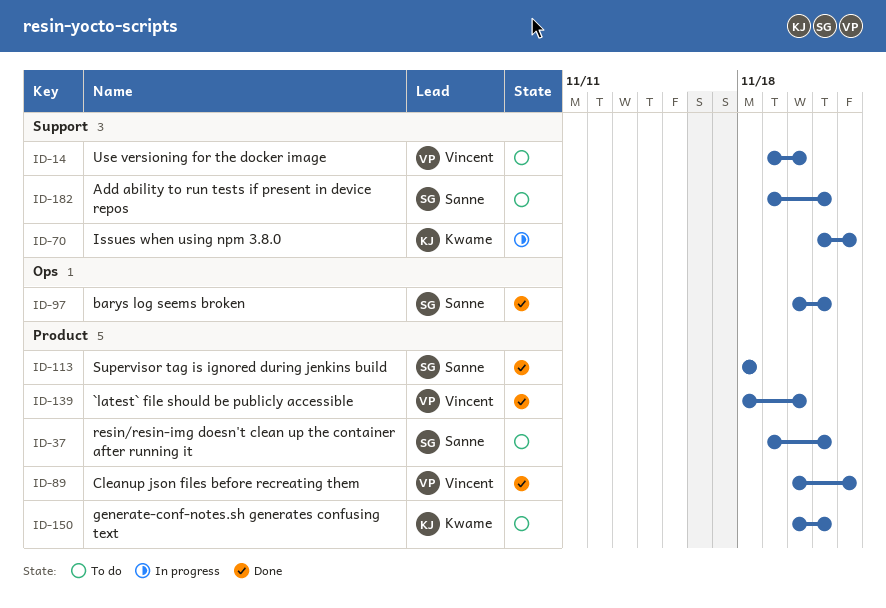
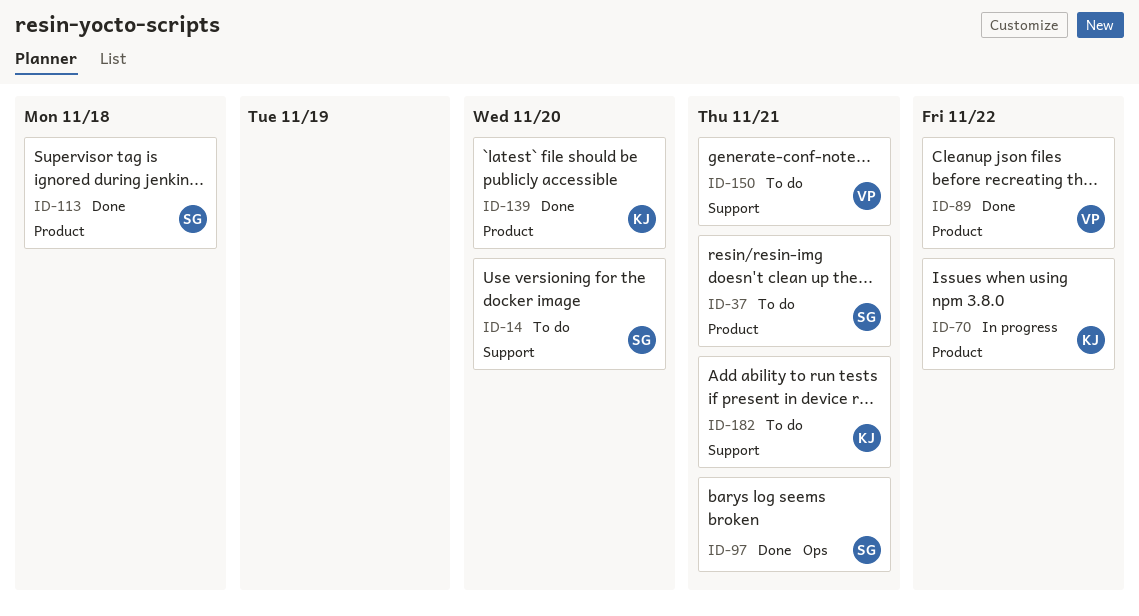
ID-14, owner: Vincent -> Sanne
ID-70, label: Support -> Product
ID-139, owner: Vincent -> Kwame
ID-150, owner: Kwame -> Vincent
ID-150, label: Product -> Support
ID-182, owner: Sanne -> Kwame

